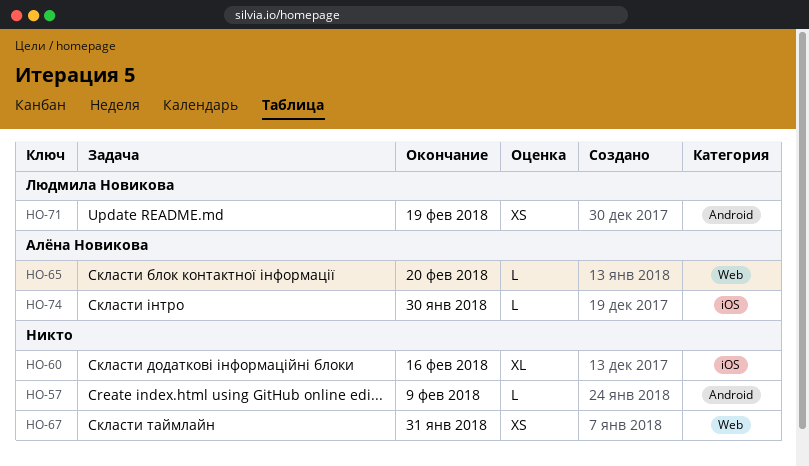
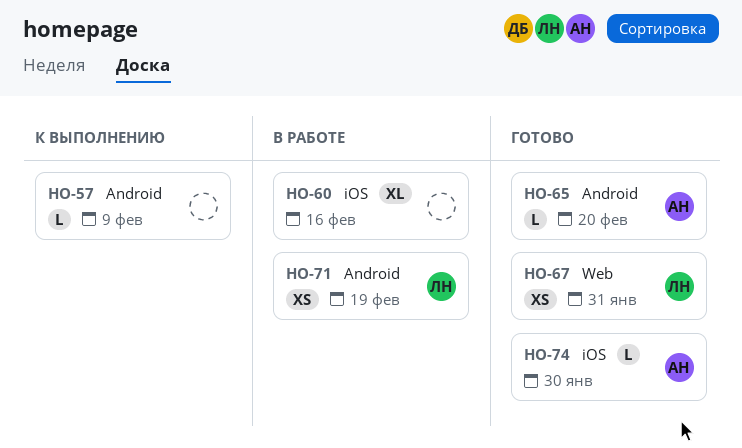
HO-65, label: Web -> Android
HO-67, owner: none -> Людмила Новикова

